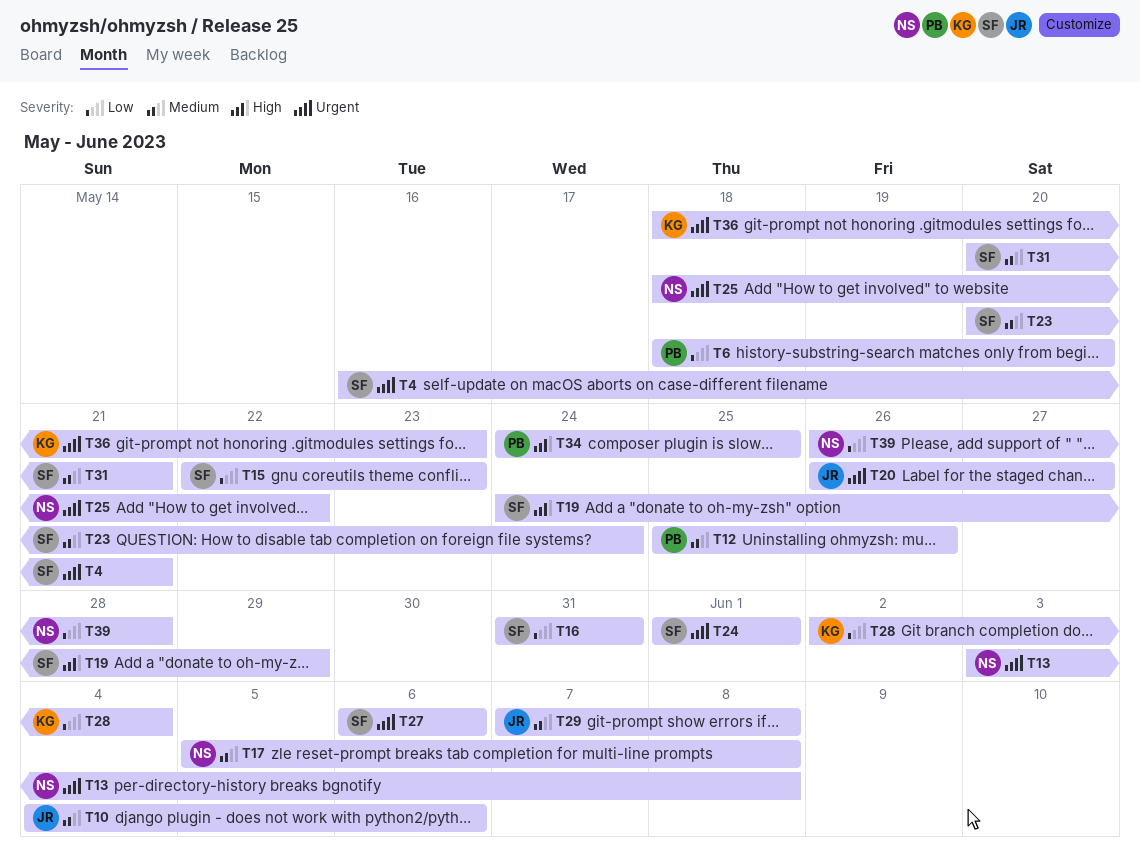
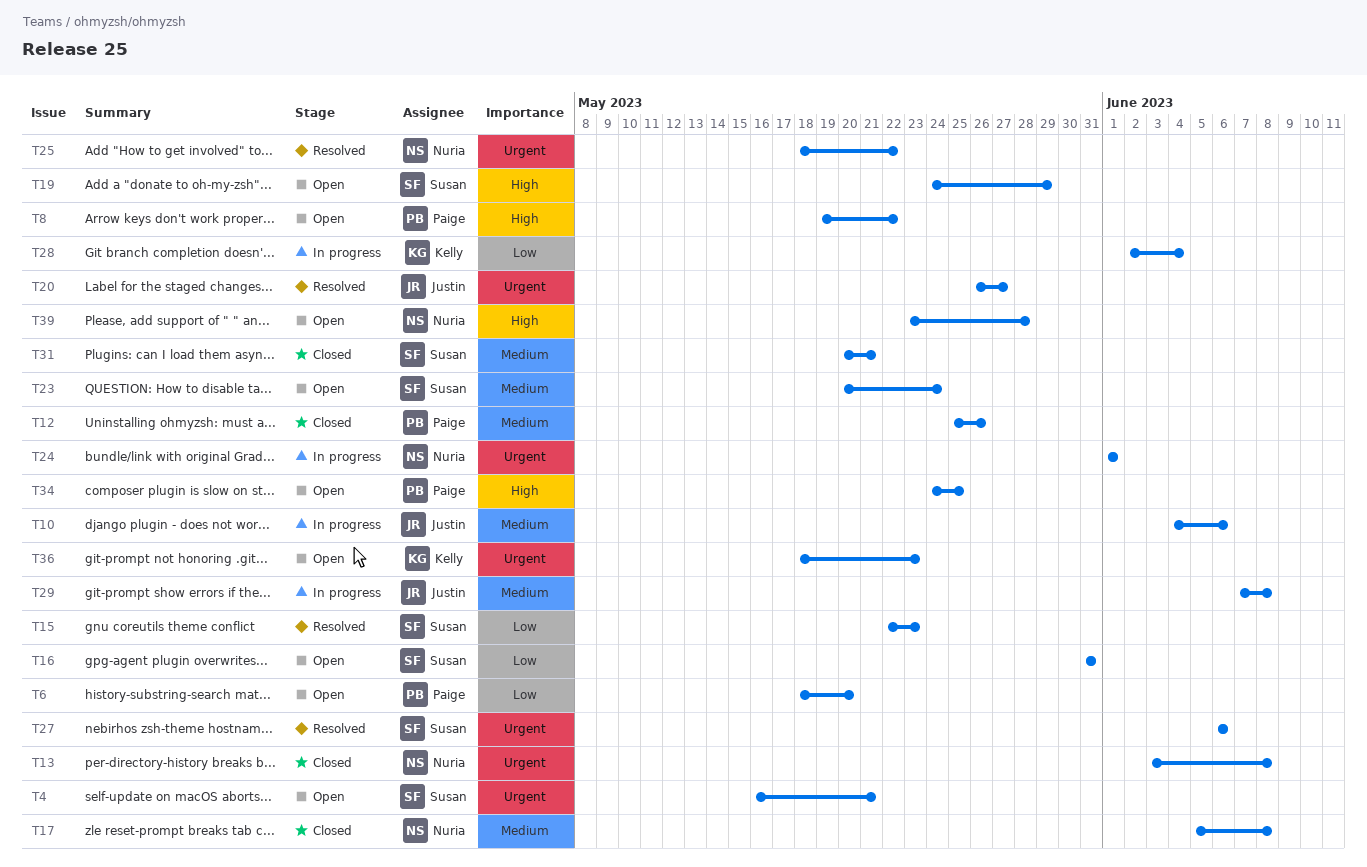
T8: none -> present
T24, owner: Susan -> Nuria
T39, priority: Low -> High
T39, start: May 26 -> May 23

